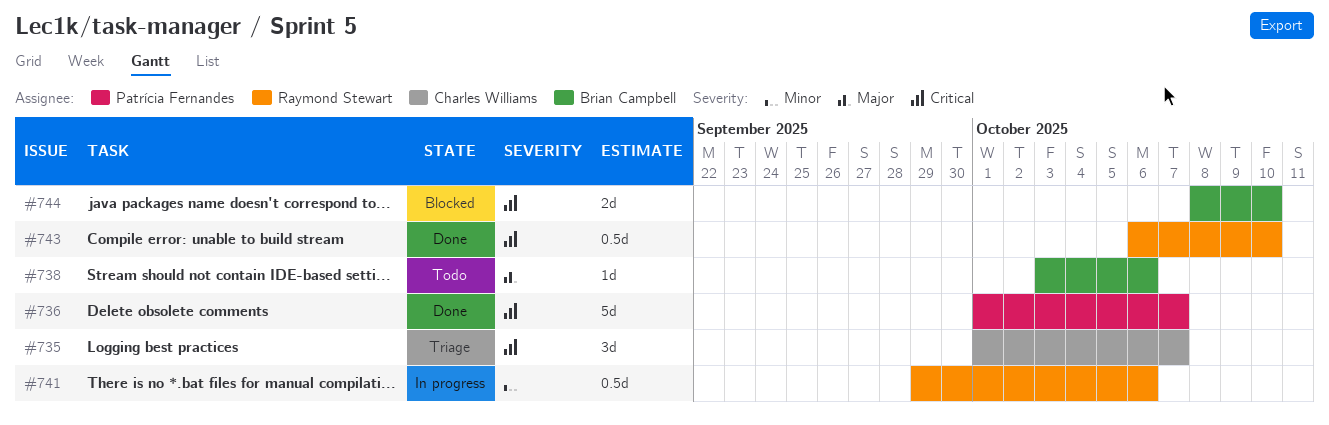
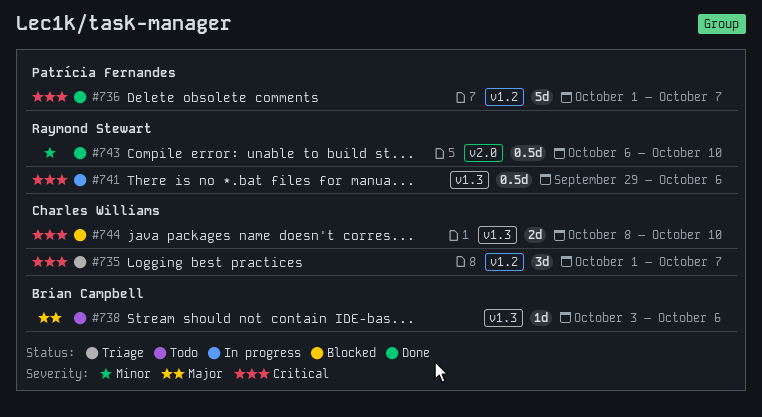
#741, priority: Minor -> Critical
#743, priority: Critical -> Minor
#744, owner: Brian Campbell -> Charles Williams

